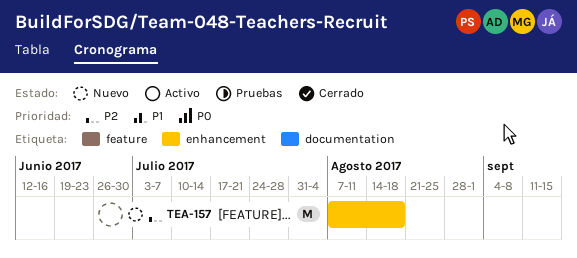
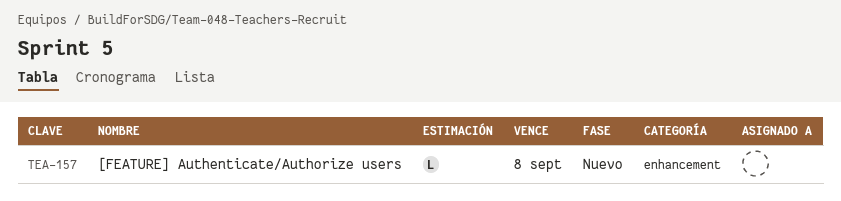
TEA-157, estimate: M -> L
TEA-157, due: Aug 18 -> Sep 8

